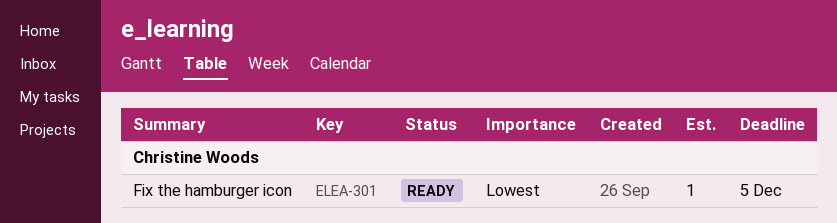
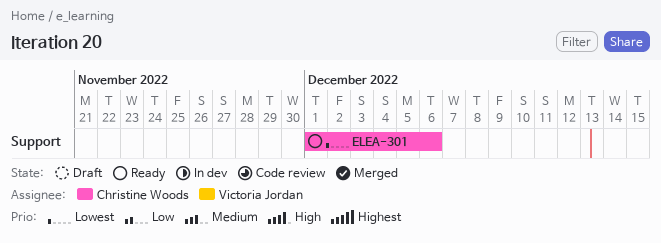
ELEA-301, due: Dec 5 -> Dec 6

